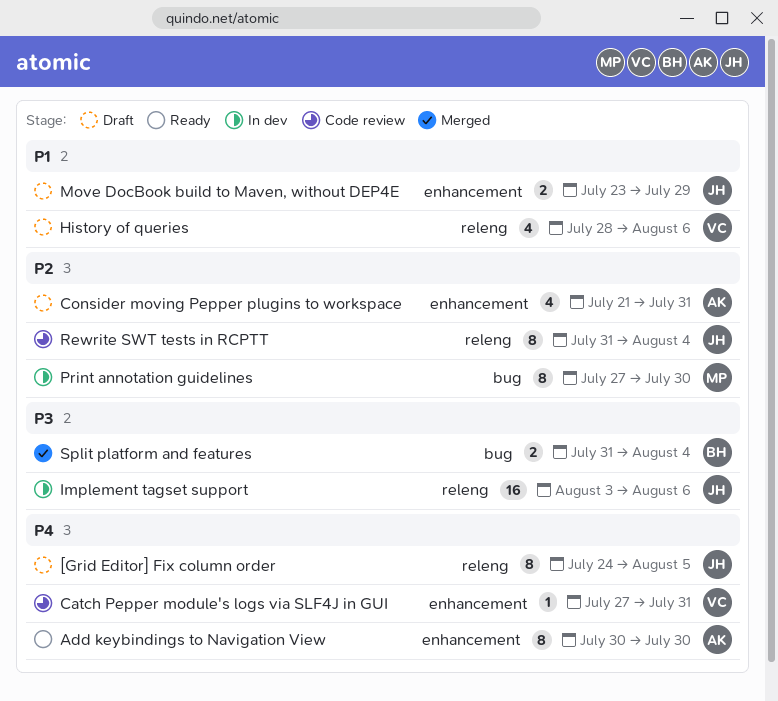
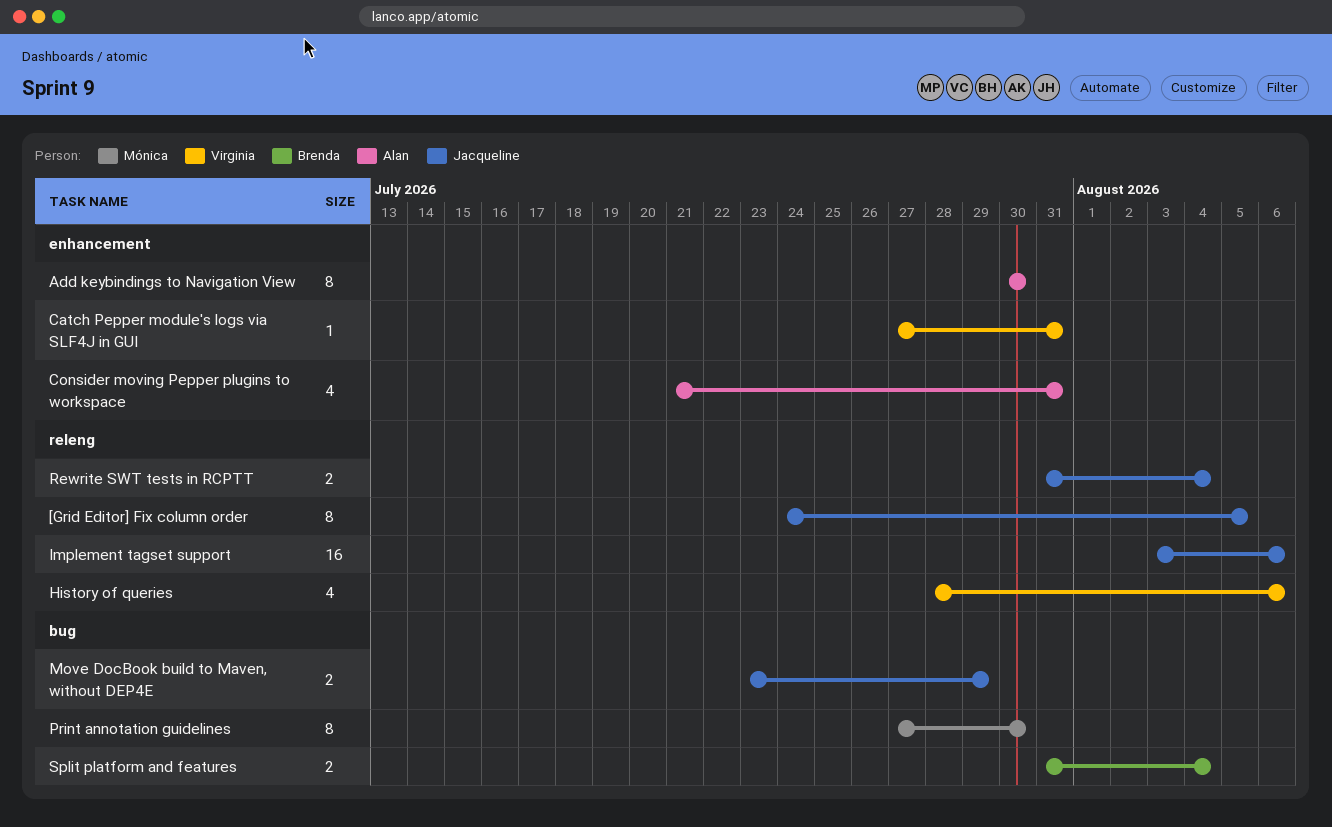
Move DocBook build to Maven, without DEP4E, label: enhancement -> bug
Rewrite SWT tests in RCPTT, estimate: 8 -> 2

